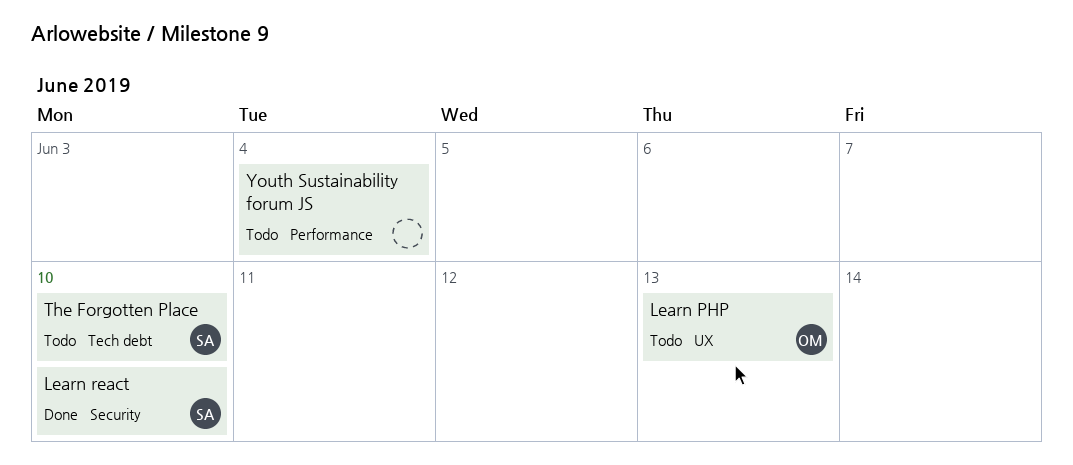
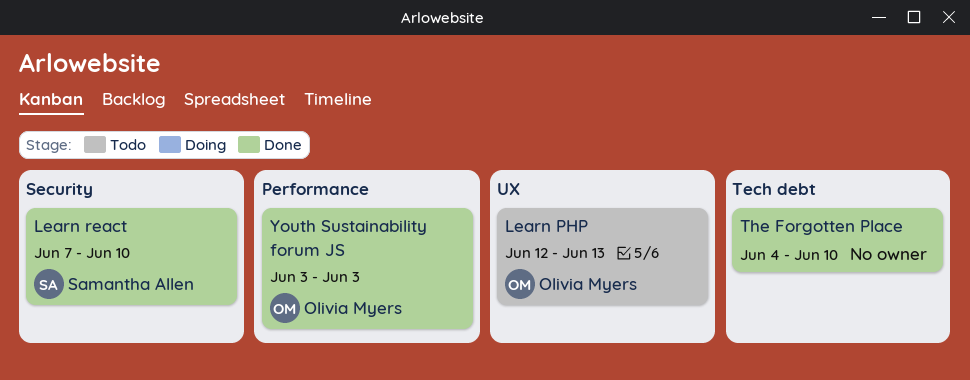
The Forgotten Place, status: Todo -> Done
The Forgotten Place, owner: Samantha Allen -> none
Youth Sustainability forum JS, status: Todo -> Done
Youth Sustainability forum JS, owner: none -> Olivia Myers
Youth Sustainability forum JS, due: Jun 4 -> Jun 3

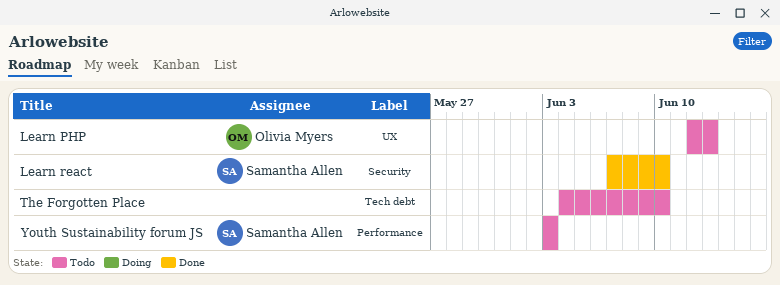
The Forgotten Place, status: Done -> Todo
Youth Sustainability forum JS, status: Done -> Todo
Youth Sustainability forum JS, owner: Olivia Myers -> Samantha Allen

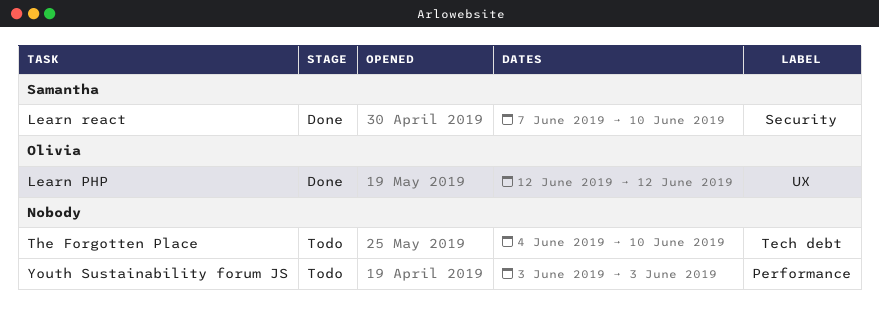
Learn PHP, status: Todo -> Done
Learn PHP, due: Jun 13 -> Jun 12
Youth Sustainability forum JS, owner: Samantha Allen -> none

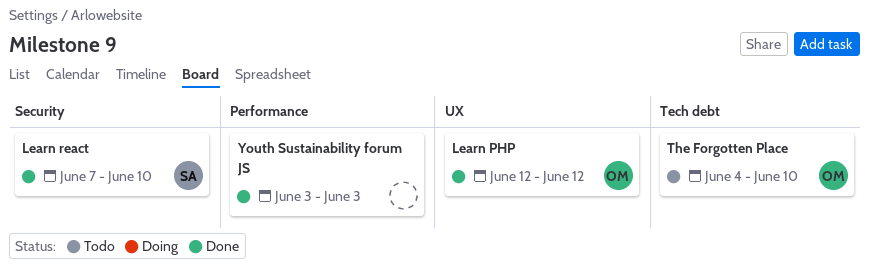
The Forgotten Place, owner: none -> Olivia
Youth Sustainability forum JS, status: Todo -> Done

